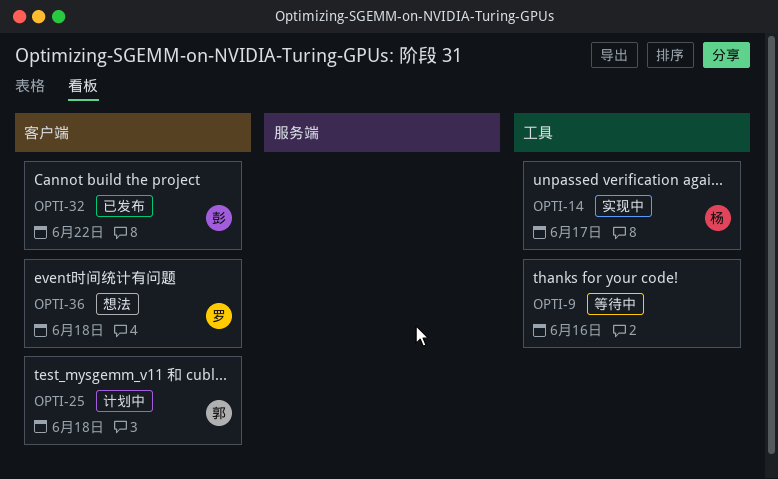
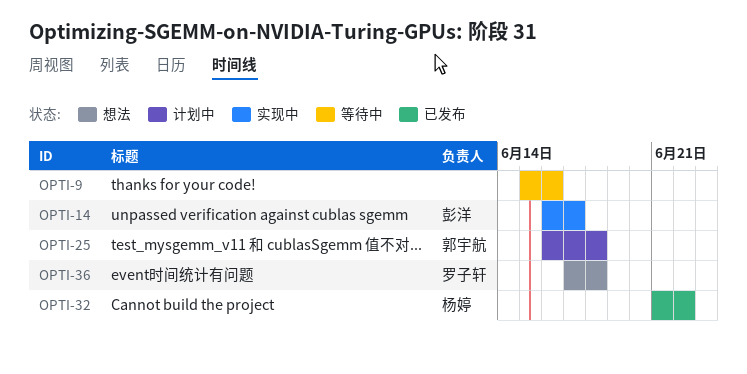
OPTI-14, owner: 杨婷 -> 彭洋
OPTI-32, owner: 彭洋 -> 杨婷

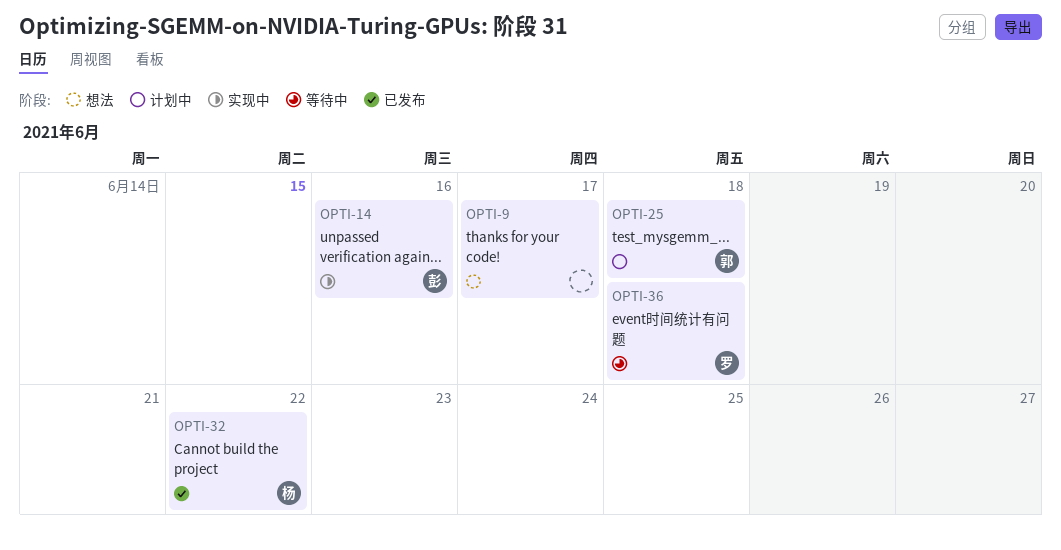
OPTI-9, status: 等待中 -> 想法
OPTI-9, due: Jun 16 -> Jun 17
OPTI-14, due: Jun 17 -> Jun 16
OPTI-36, status: 想法 -> 等待中

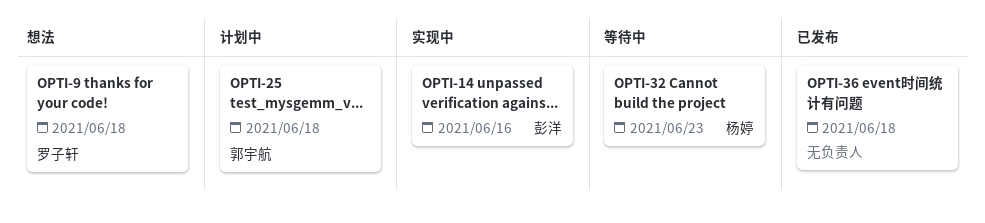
OPTI-9, owner: none -> 罗子轩
OPTI-9, due: Jun 17 -> Jun 18
OPTI-32, status: 已发布 -> 等待中
OPTI-32, due: Jun 22 -> Jun 23
OPTI-36, status: 等待中 -> 已发布
OPTI-36, owner: 罗子轩 -> none

